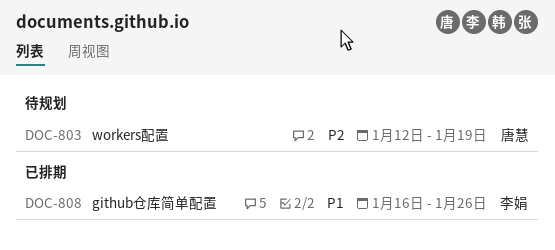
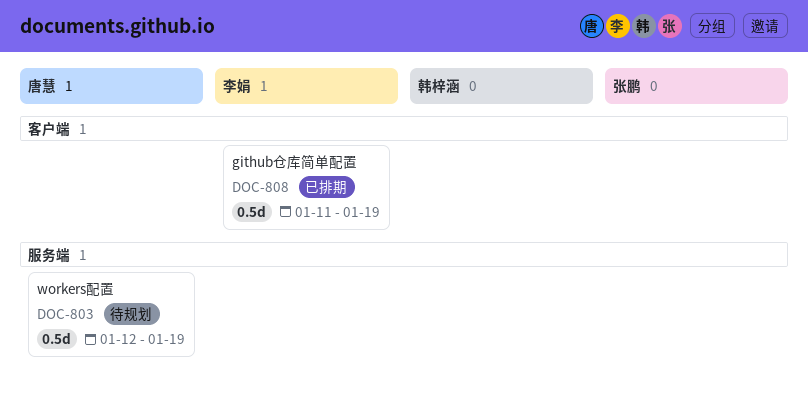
DOC-808, start: Jan 16 -> Jan 11
DOC-808, due: Jan 26 -> Jan 19

